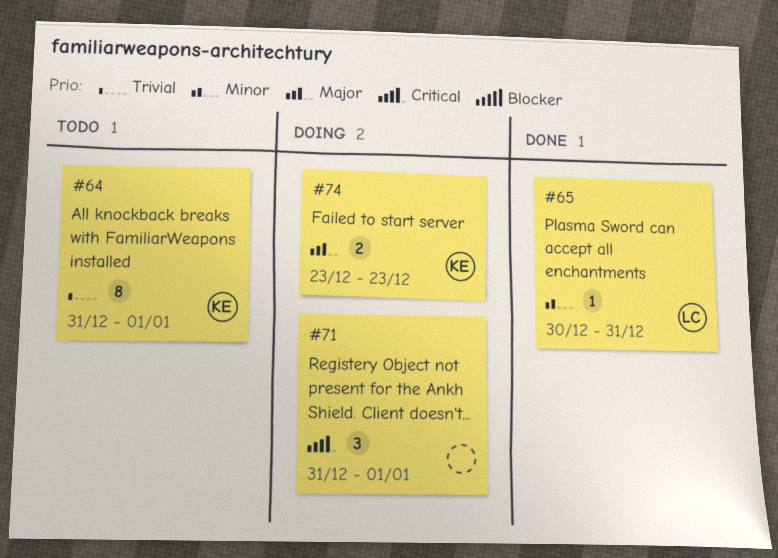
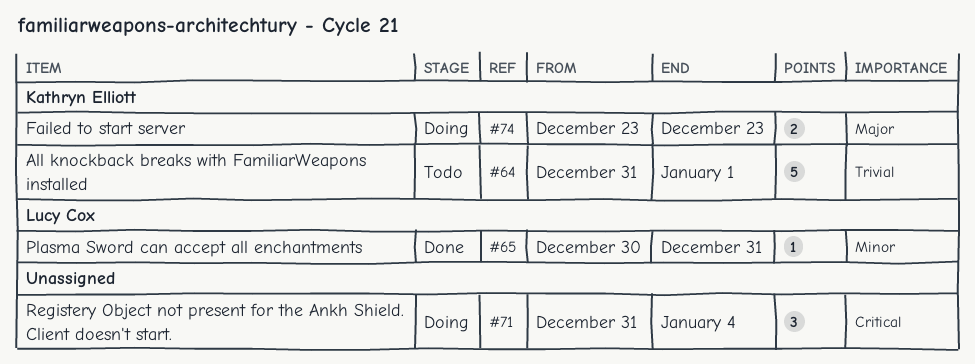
#64, estimate: 8 -> 5
#71, due: Jan 1 -> Jan 4

